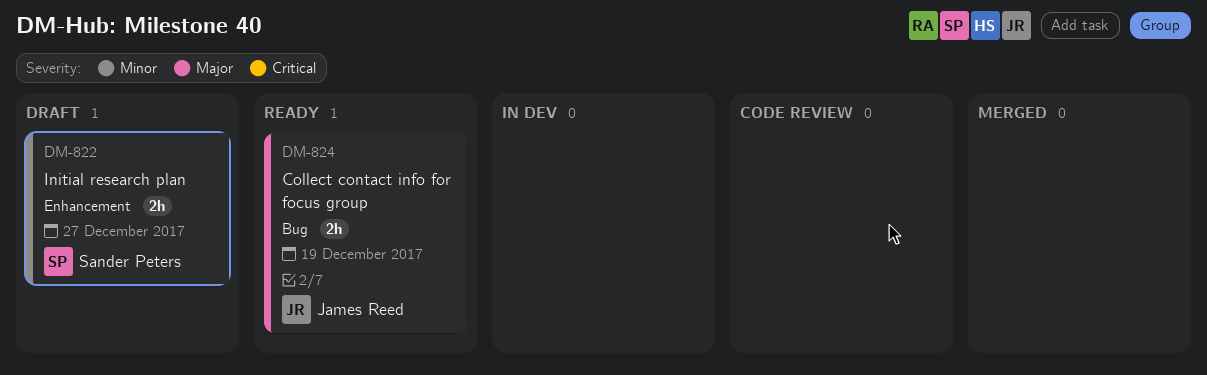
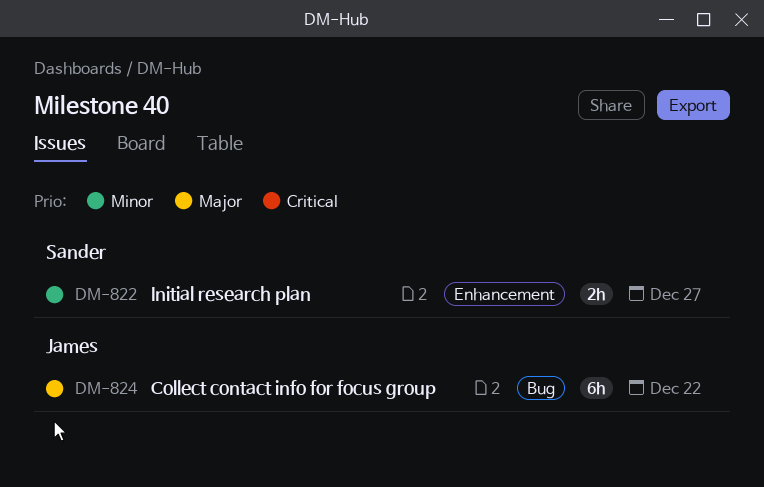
DM-824, estimate: 2h -> 6h
DM-824, due: Dec 19 -> Dec 22

